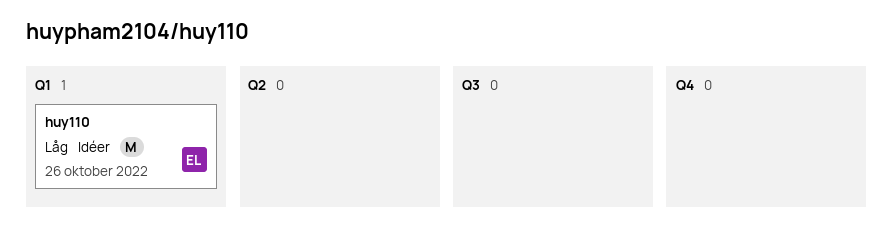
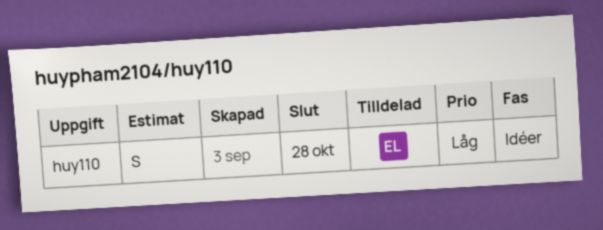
huy110, estimate: M -> S
huy110, due: Oct 26 -> Oct 28

